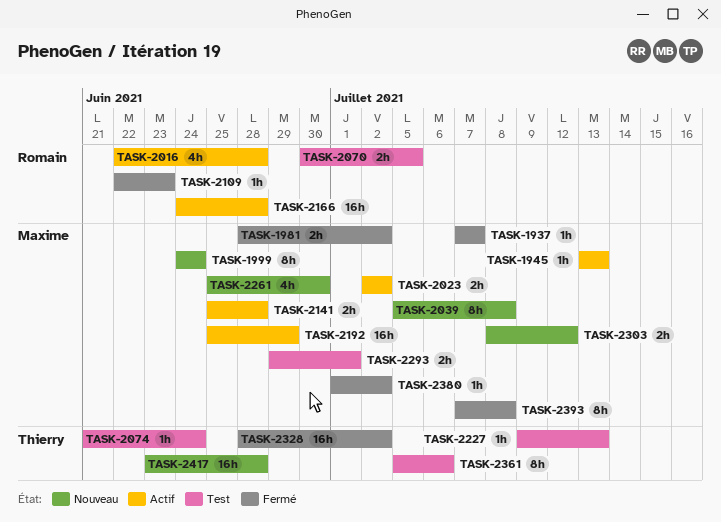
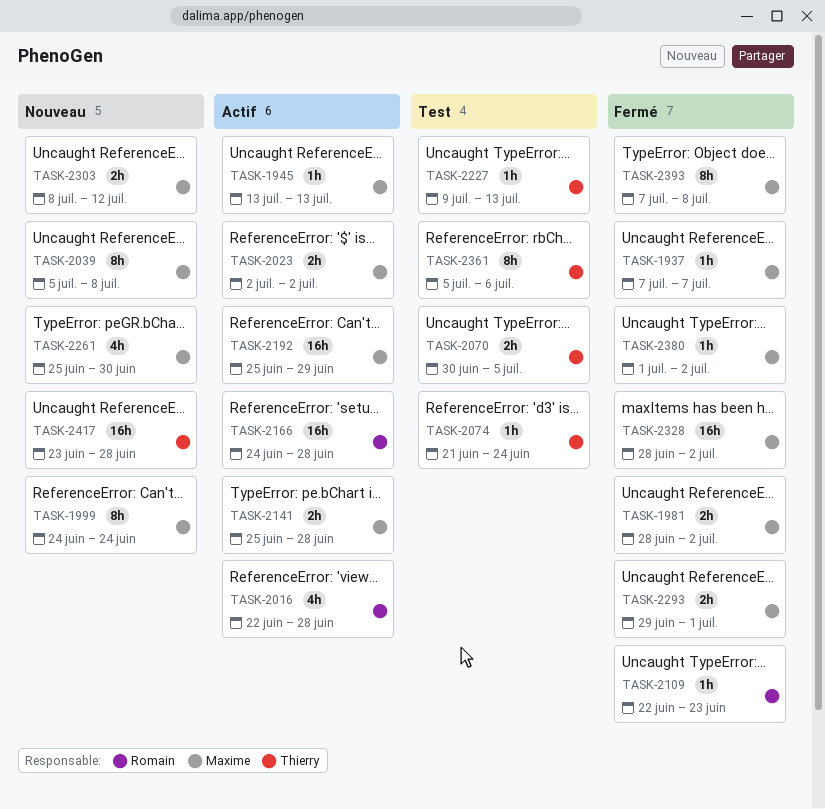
TASK-2070, owner: Romain -> Thierry
TASK-2293, status: Test -> Fermé
TASK-2328, owner: Thierry -> Maxime

